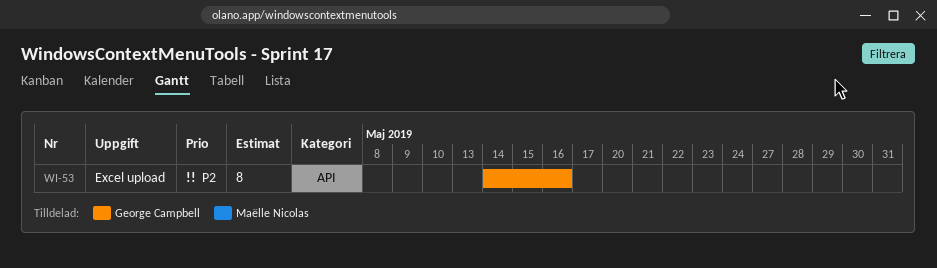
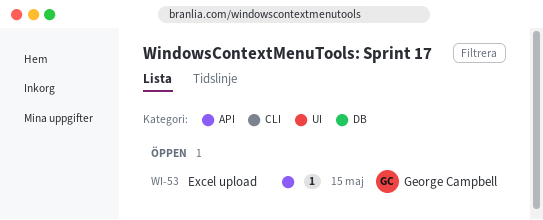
WI-53, estimate: 8 -> 1
WI-53, due: May 16 -> May 15

